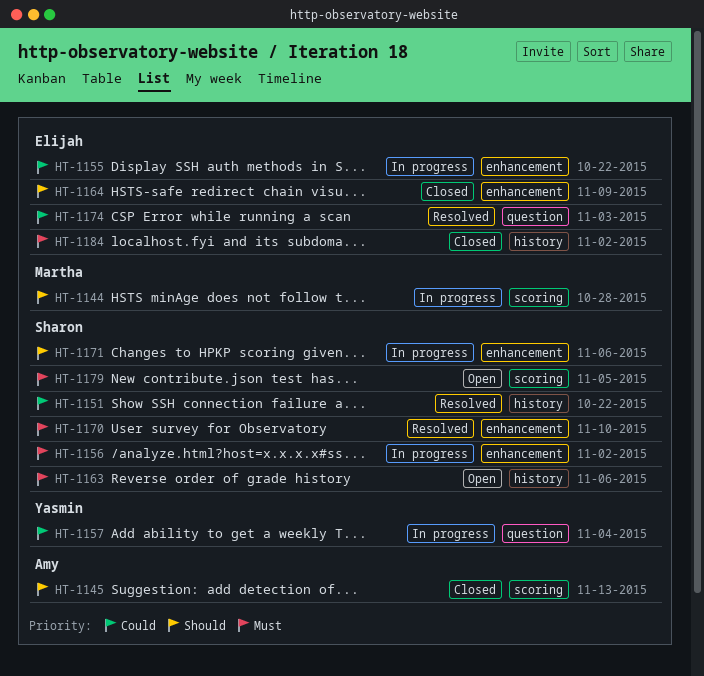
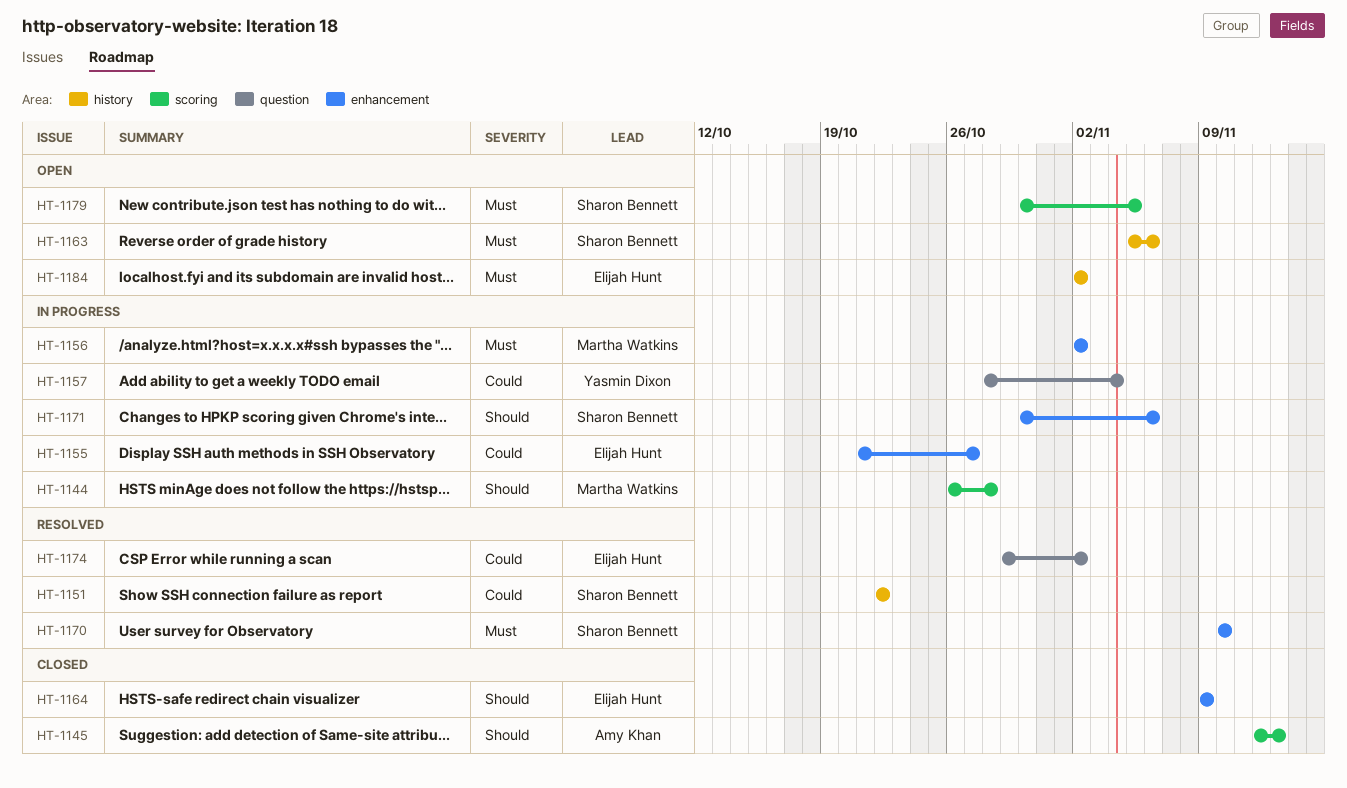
HT-1155, due: Oct 22 -> Oct 27
HT-1156, owner: Sharon Bennett -> Martha Watkins
HT-1174, due: Nov 3 -> Nov 2
HT-1184, status: Closed -> Open

